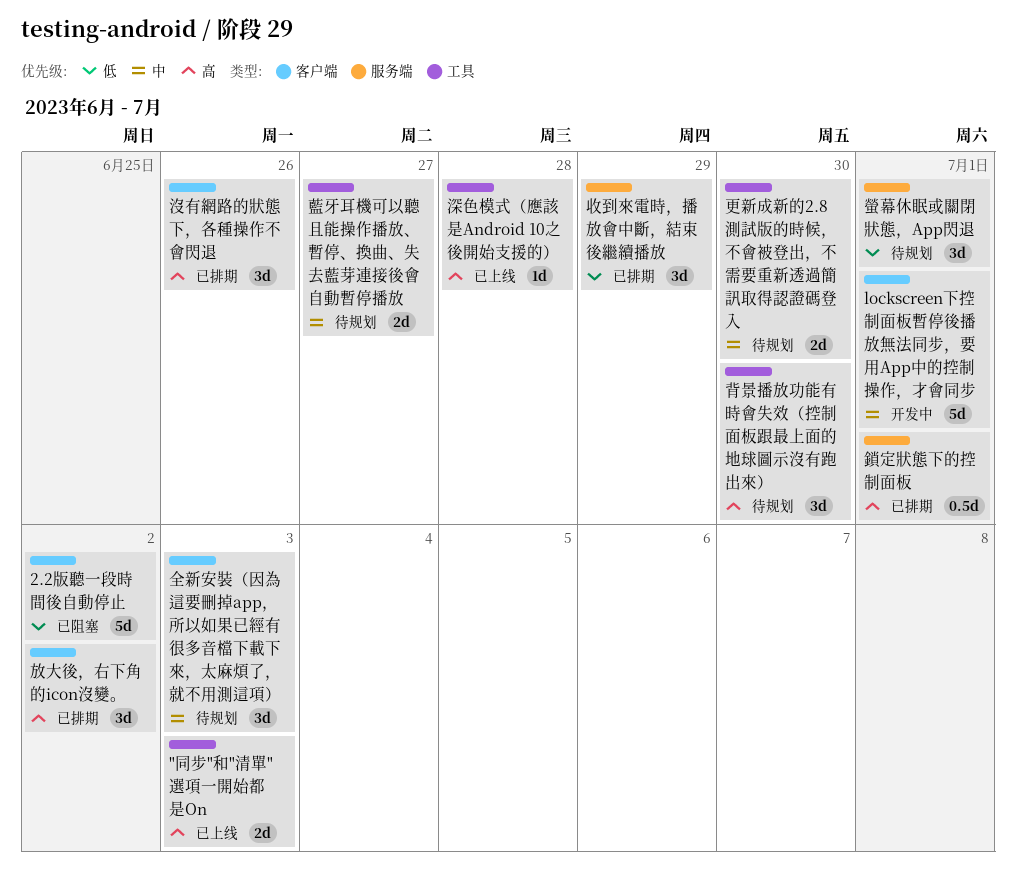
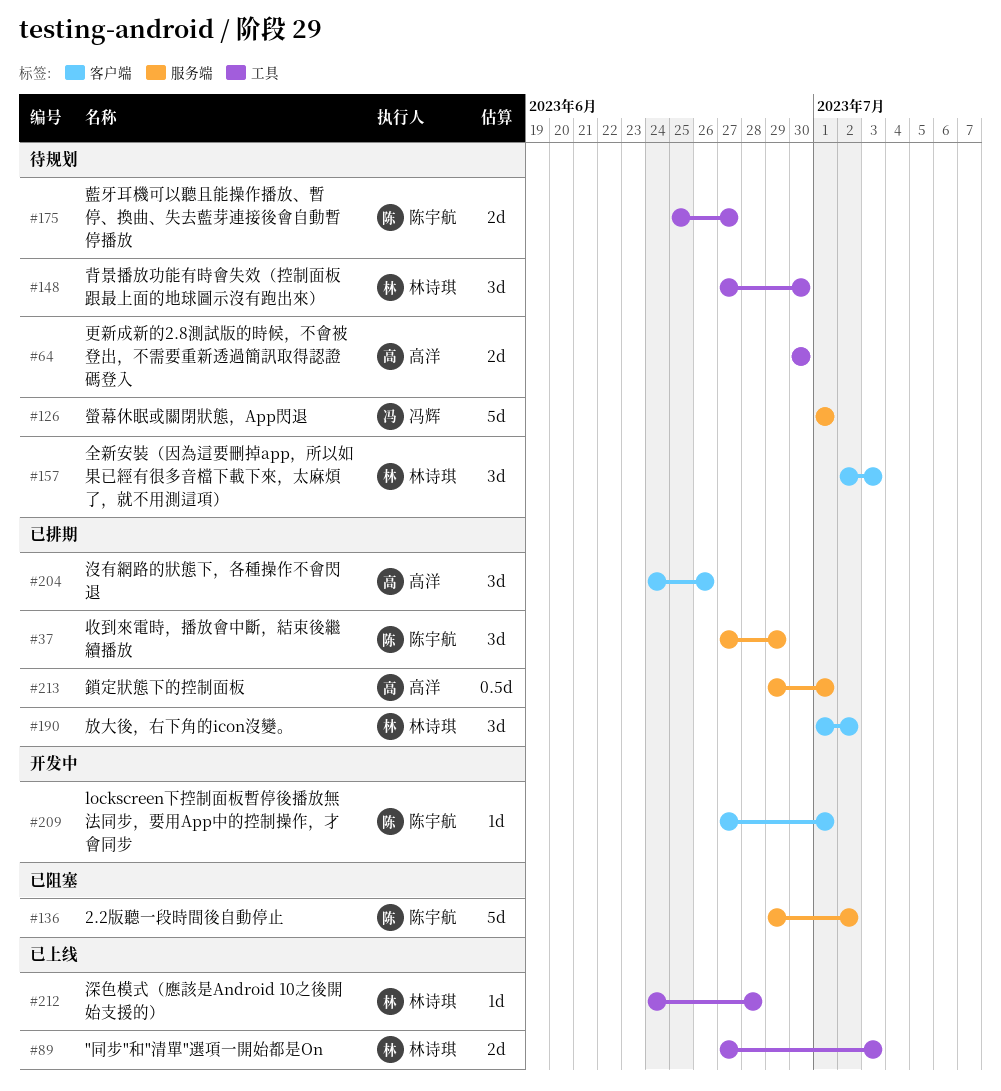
2.2版聽一段時間後自動停止, label: 客户端 -> 服务端
lockscreen下控制面板暫停後播放無法同步，要用App中的控制操作，才會同步, estimate: 5d -> 1d
螢幕休眠或關閉狀態，App閃退, estimate: 3d -> 5d

